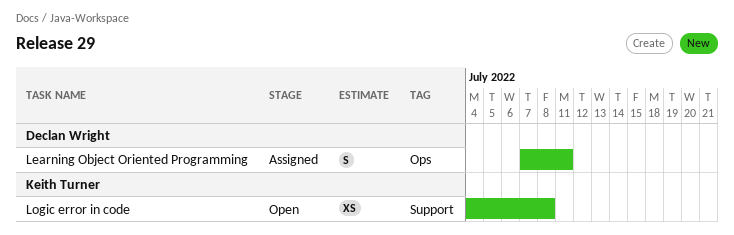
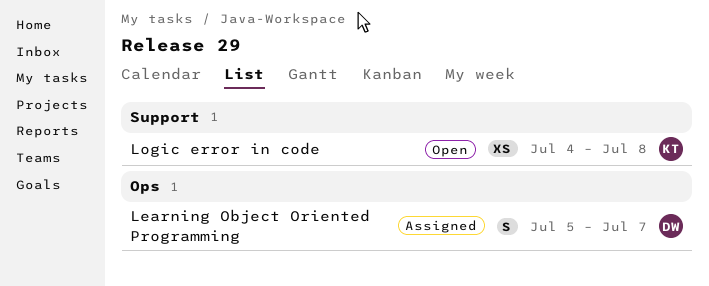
Learning Object Oriented Programming, start: Jul 7 -> Jul 5
Learning Object Oriented Programming, due: Jul 11 -> Jul 7

